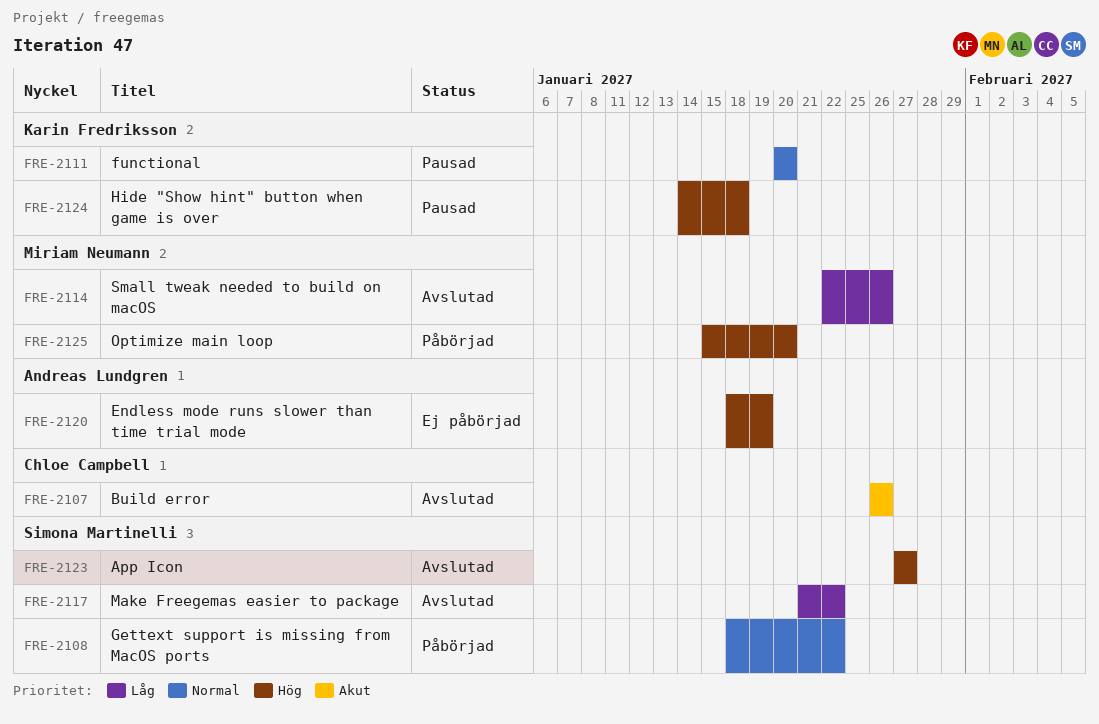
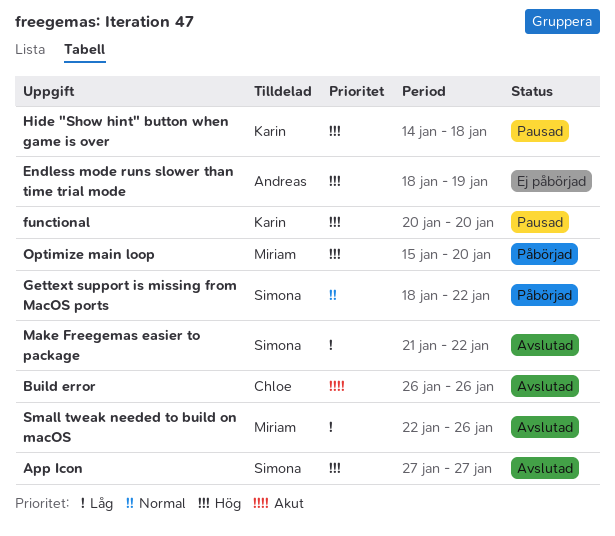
functional, priority: Normal -> Hög

